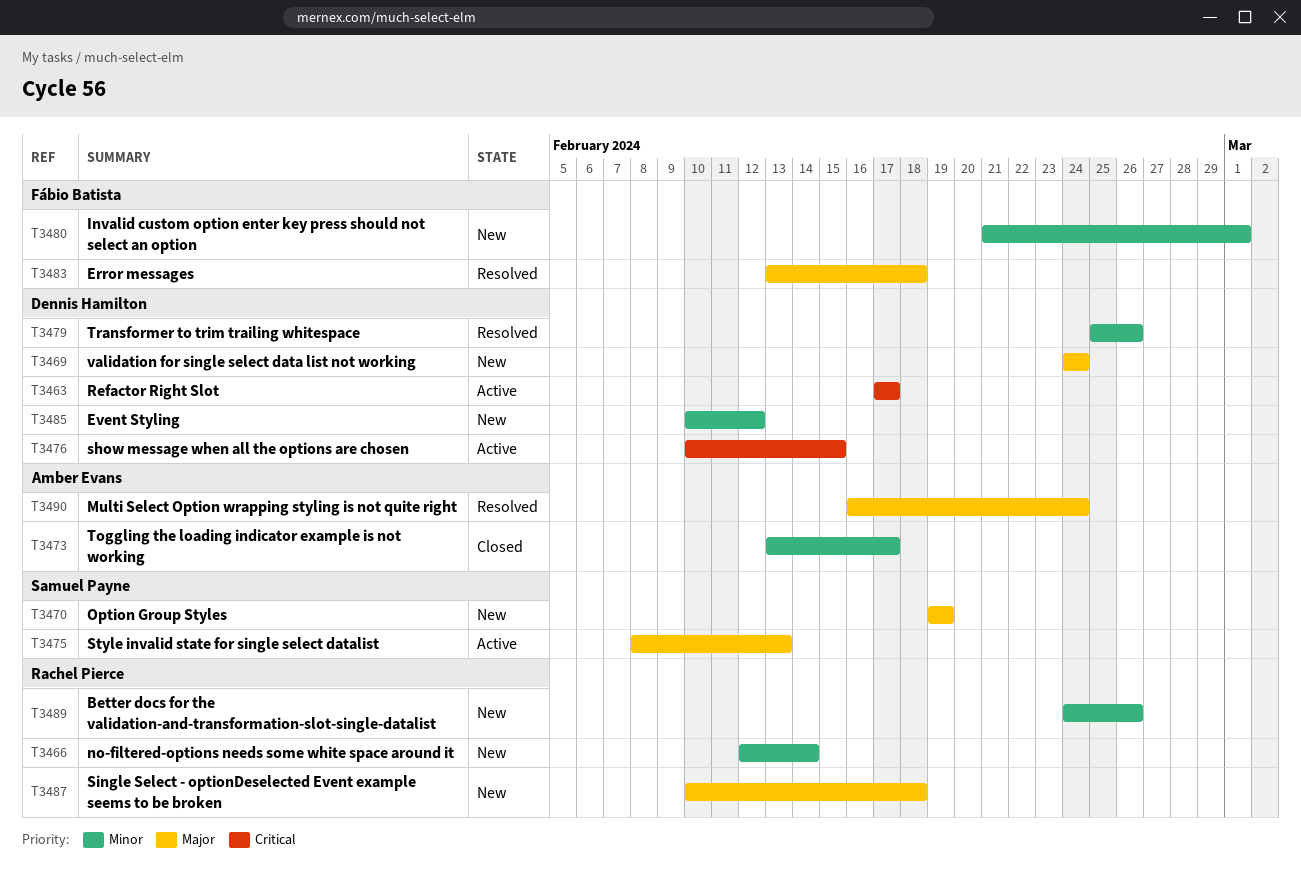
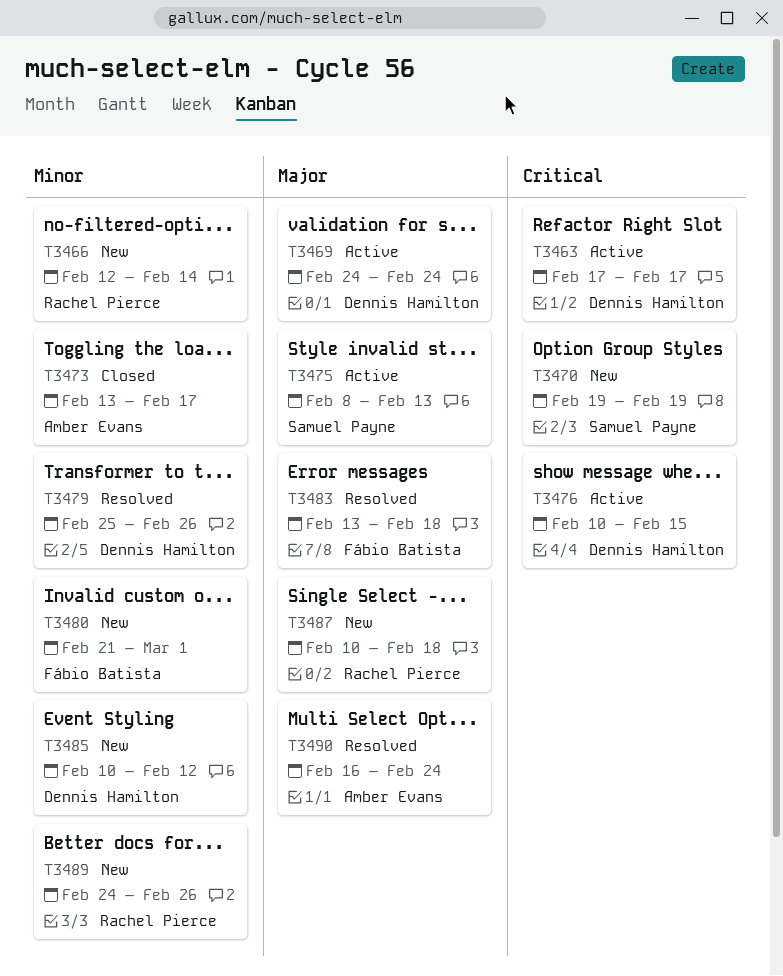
T3469, status: New -> Active
T3470, priority: Major -> Critical

